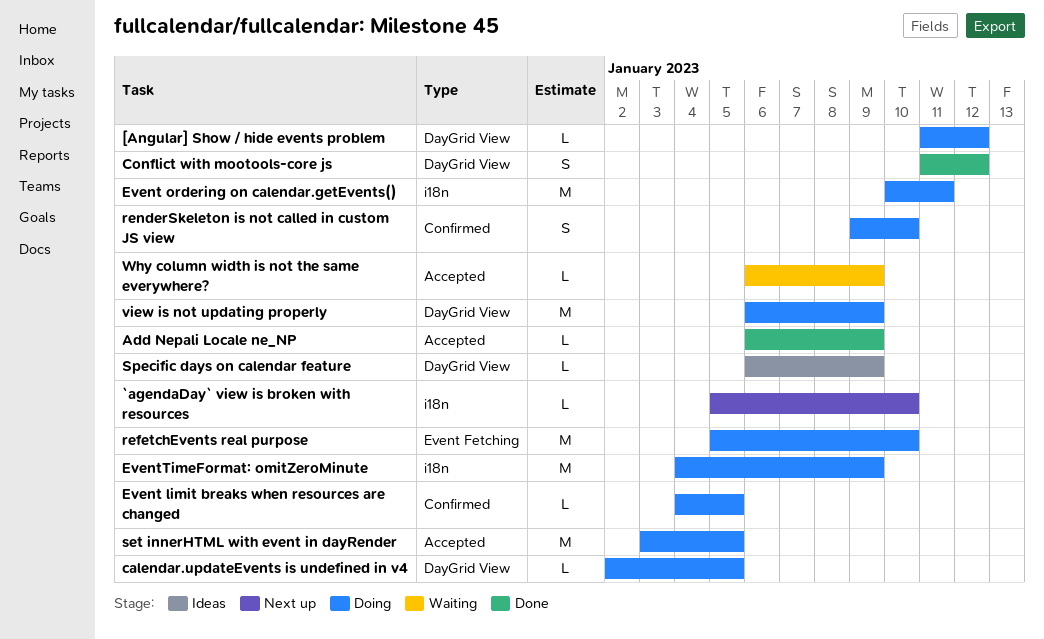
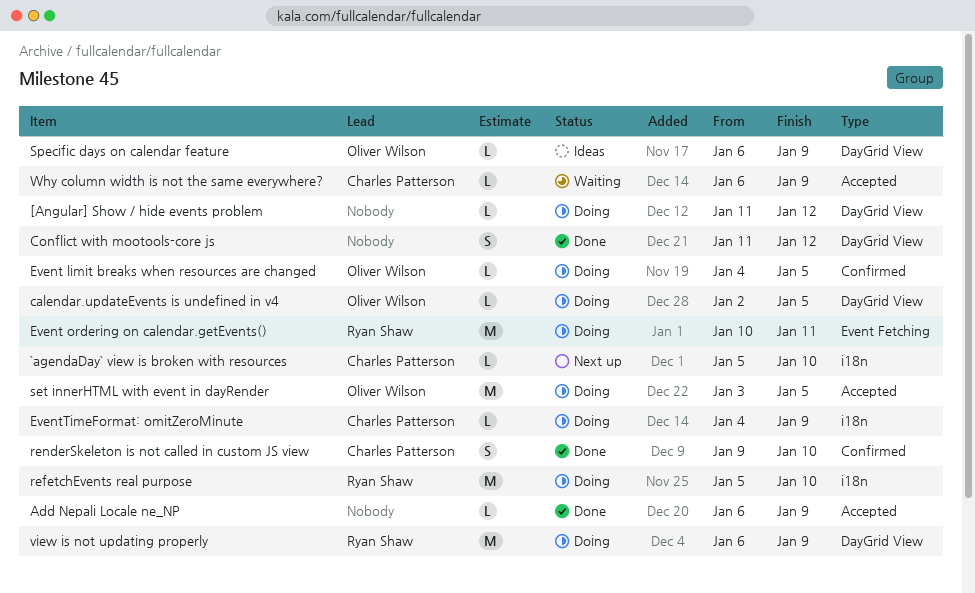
Event ordering on calendar.getEvents(), label: i18n -> Event Fetching
EventTimeFormat: omitZeroMinute, estimate: M -> L
refetchEvents real purpose, label: Event Fetching -> i18n
renderSkeleton is not called in custom JS view, status: Doing -> Done

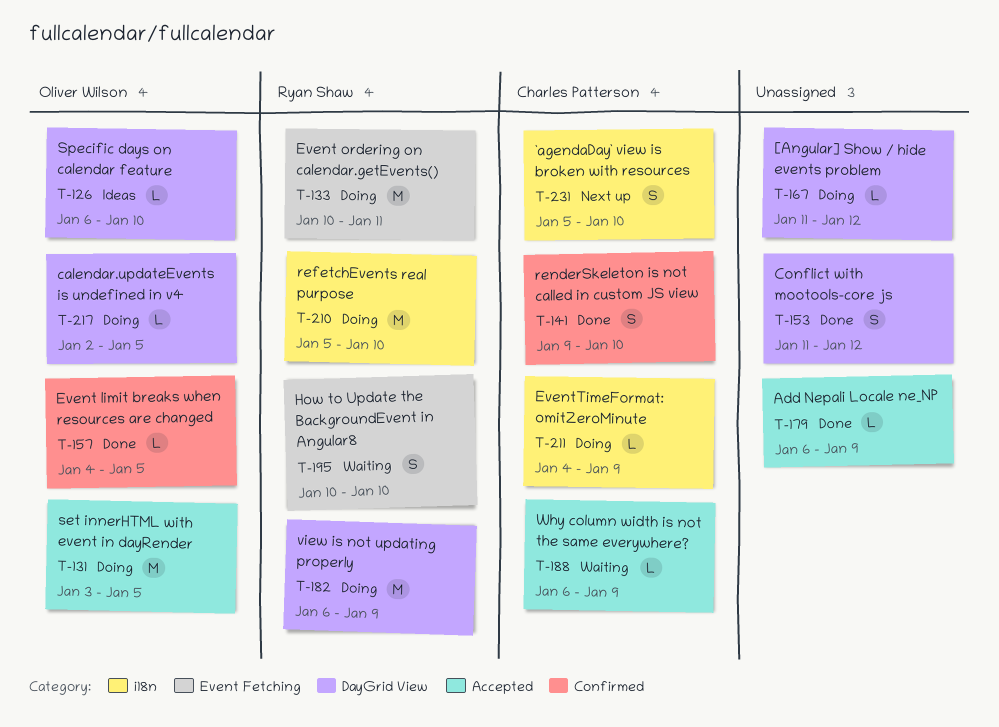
`agendaDay` view is broken with resources, estimate: L -> S
Event limit breaks when resources are changed, status: Doing -> Done
How to Update the BackgroundEvent in Angular8: none -> present
Specific days on calendar feature, due: Jan 9 -> Jan 10

